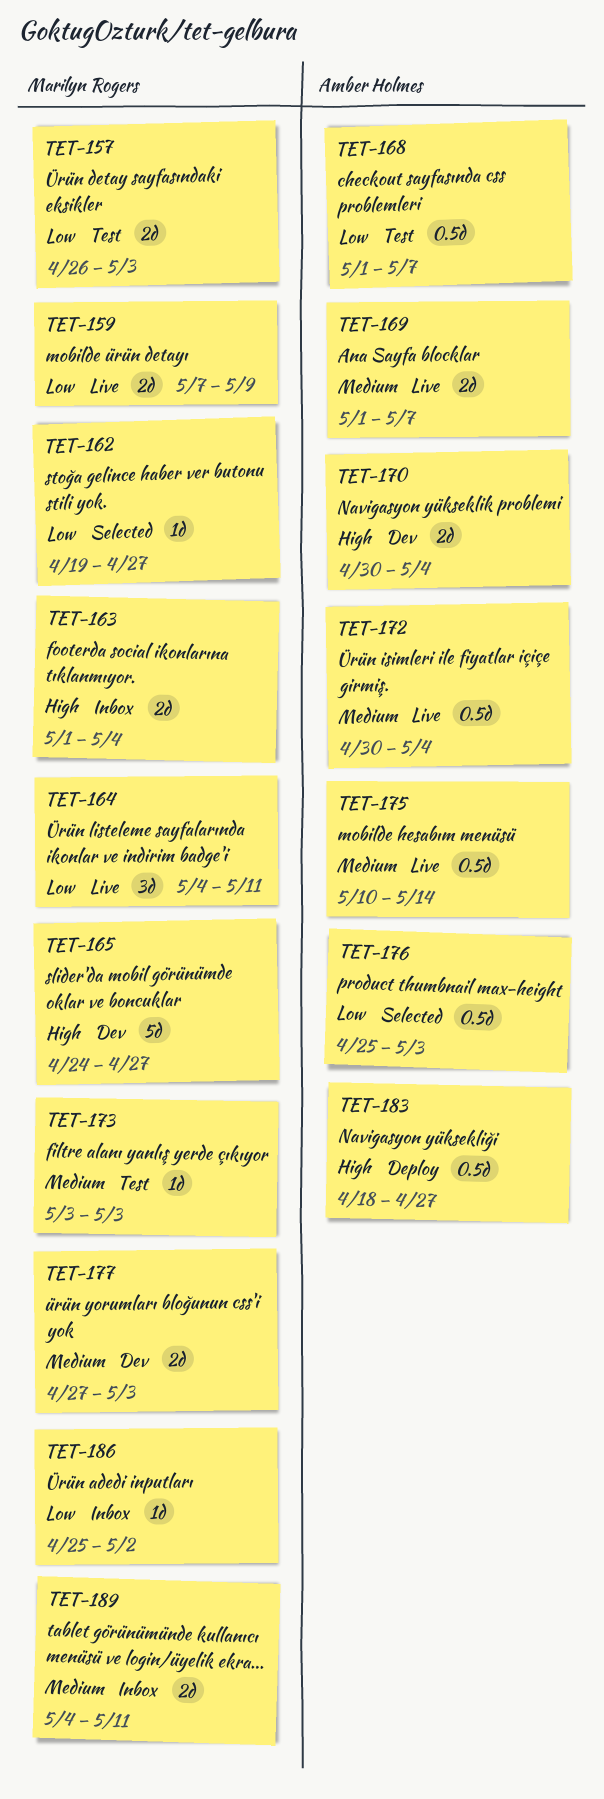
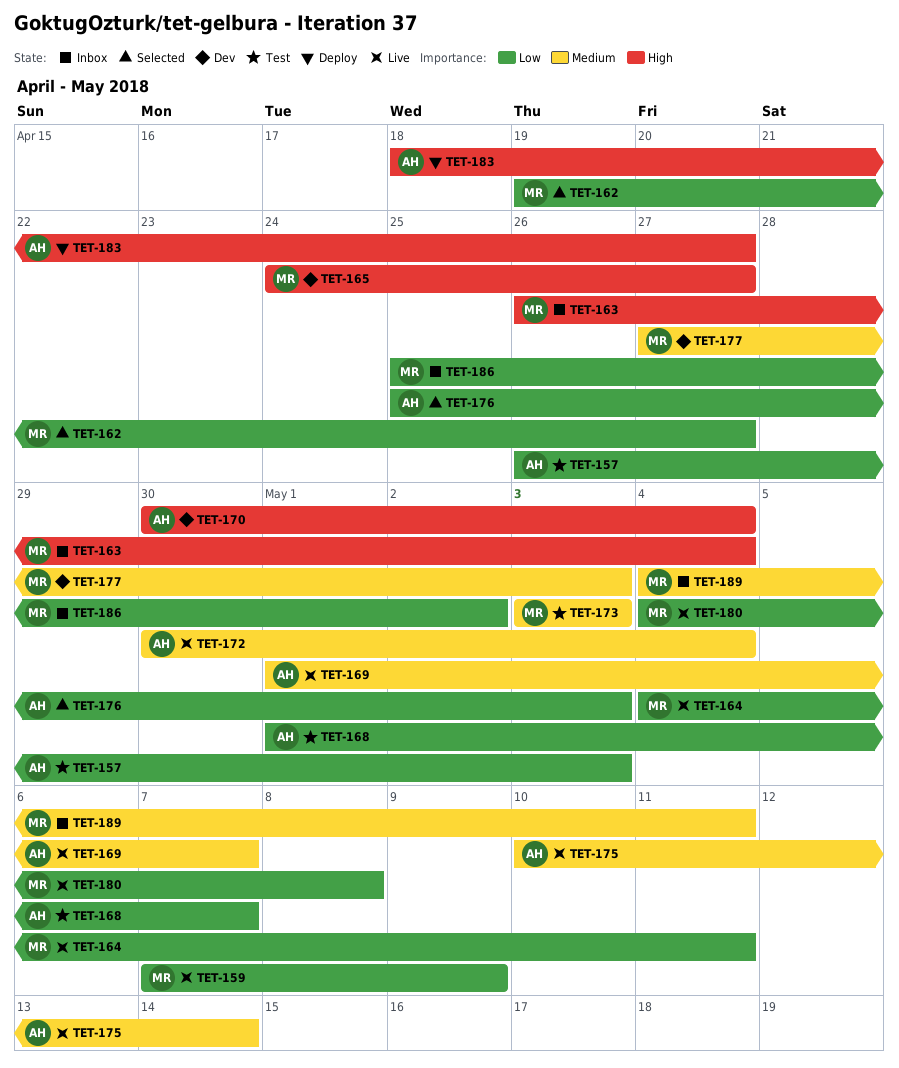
TET-157, owner: Marilyn Rogers -> Amber Holmes
TET-163, start: May 1 -> Apr 26
TET-180: none -> present

